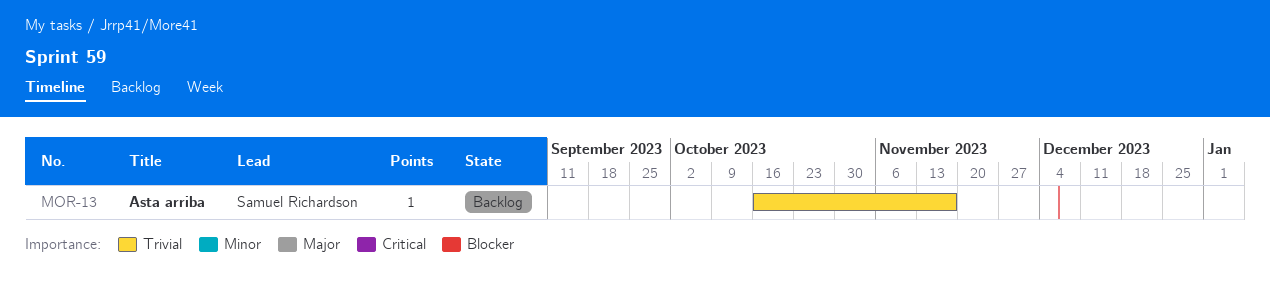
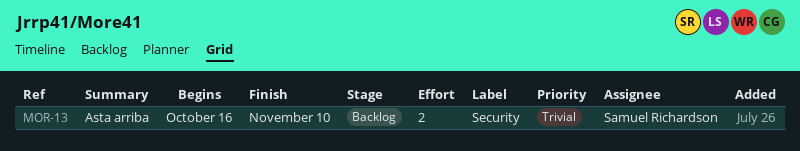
MOR-13, estimate: 1 -> 2
MOR-13, due: Nov 17 -> Nov 10

